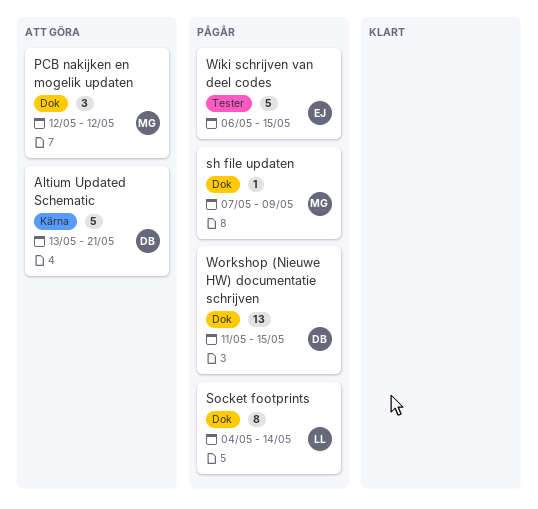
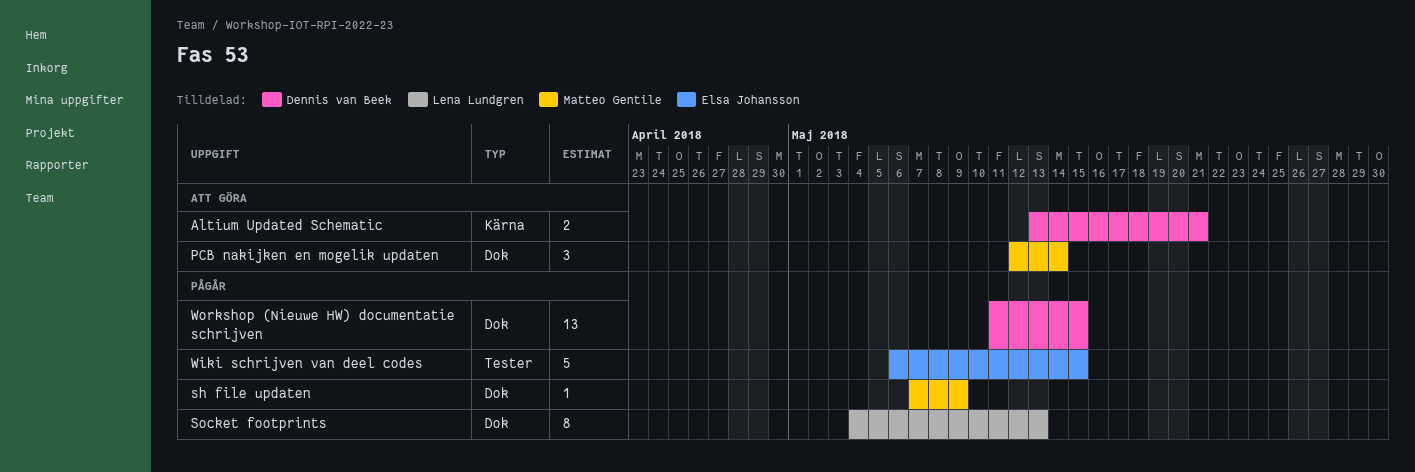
Altium Updated Schematic, estimate: 5 -> 2
PCB nakijken en mogelik updaten, due: May 12 -> May 14
Socket footprints, due: May 14 -> May 13

